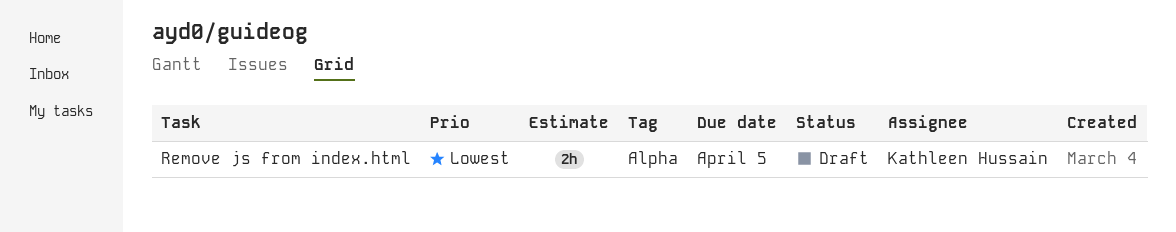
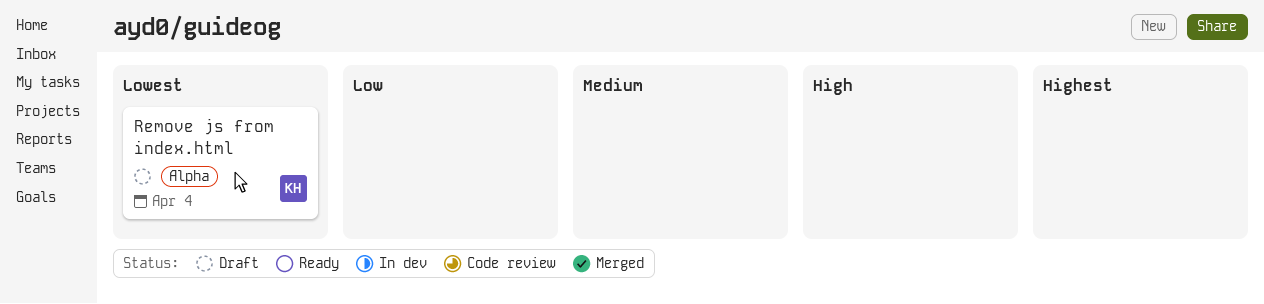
Remove js from index.html, due: Apr 5 -> Apr 4

